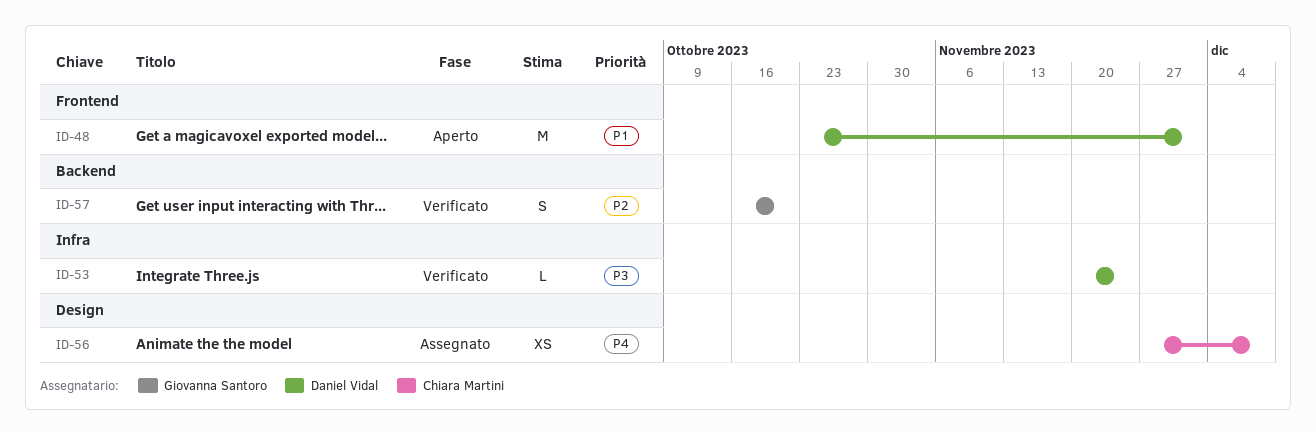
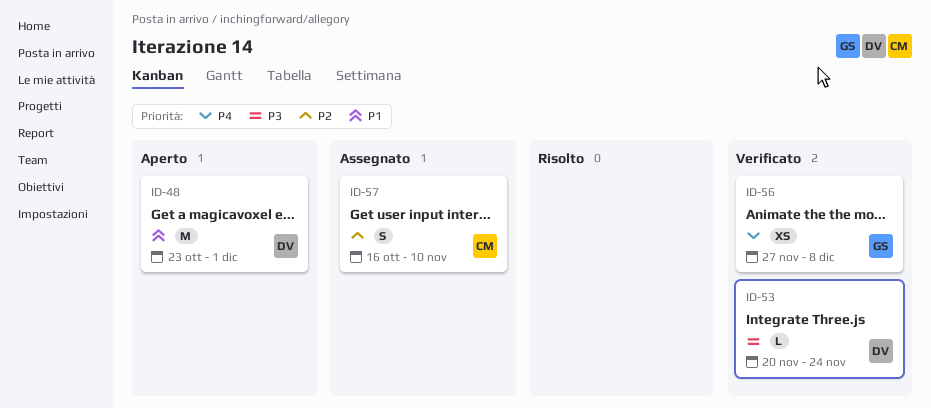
ID-56, status: Assegnato -> Verificato
ID-56, owner: Chiara Martini -> Giovanna Santoro
ID-57, status: Verificato -> Assegnato
ID-57, owner: Giovanna Santoro -> Chiara Martini
ID-57, due: Oct 20 -> Nov 10

